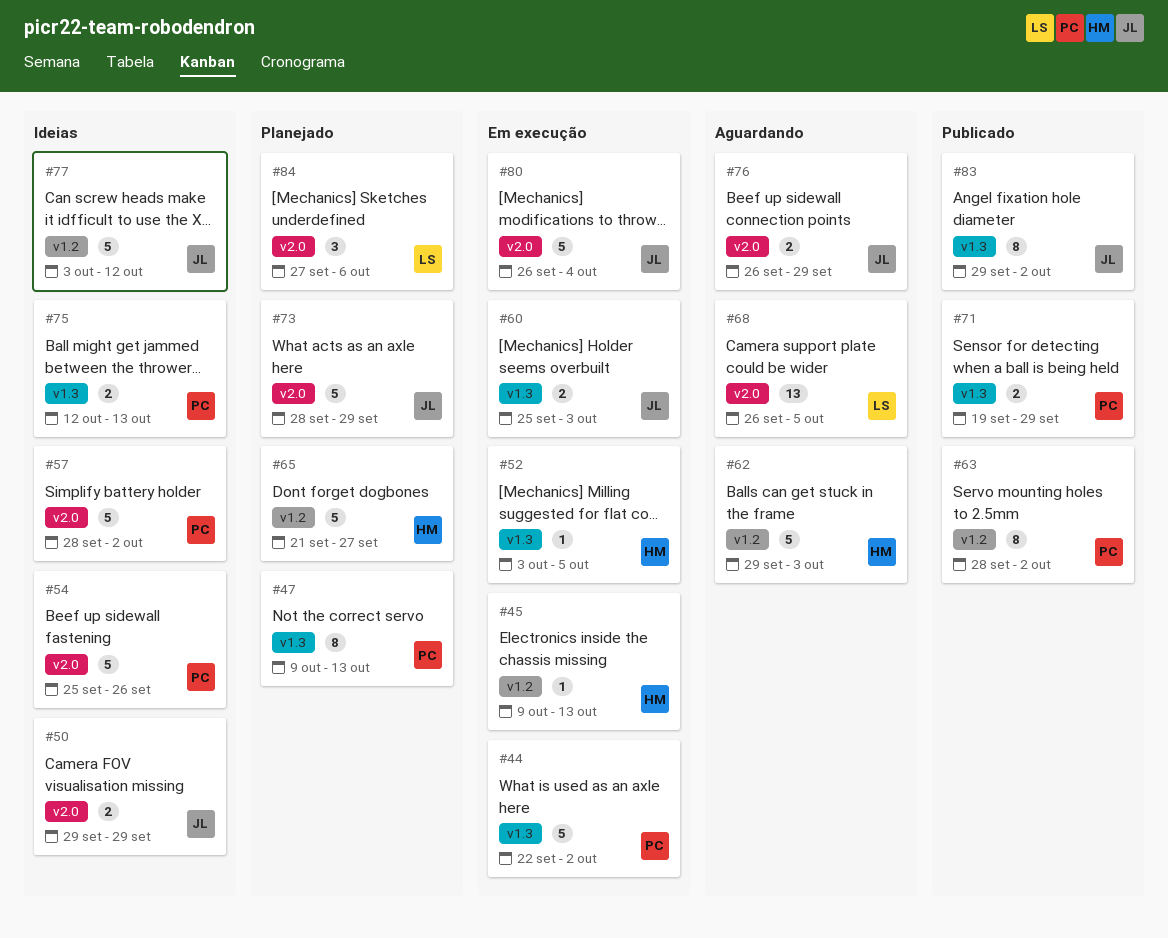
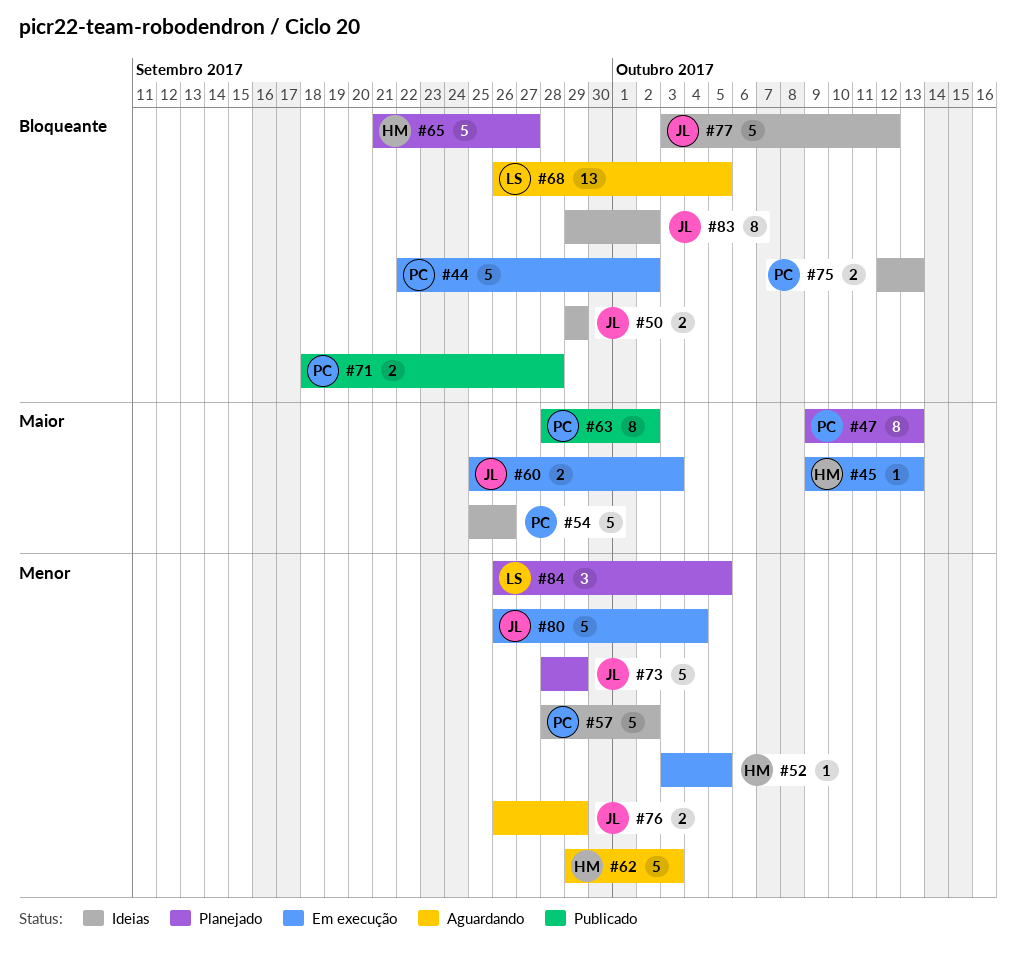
#71, start: Sep 19 -> Sep 18
#71, due: Sep 29 -> Sep 28
#83, status: Publicado -> Ideias
#84, start: Sep 27 -> Sep 26
#84, due: Oct 6 -> Oct 5

